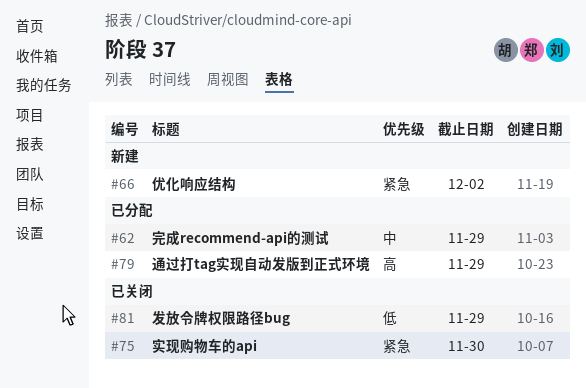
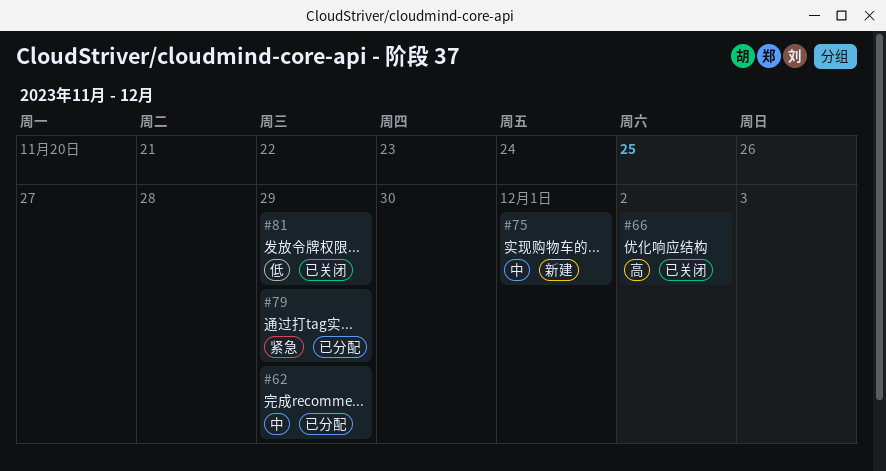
#66, status: 新建 -> 已关闭
#66, priority: 紧急 -> 高
#75, status: 已关闭 -> 新建
#75, priority: 紧急 -> 中
#75, due: Nov 30 -> Dec 1
#79, priority: 高 -> 紧急

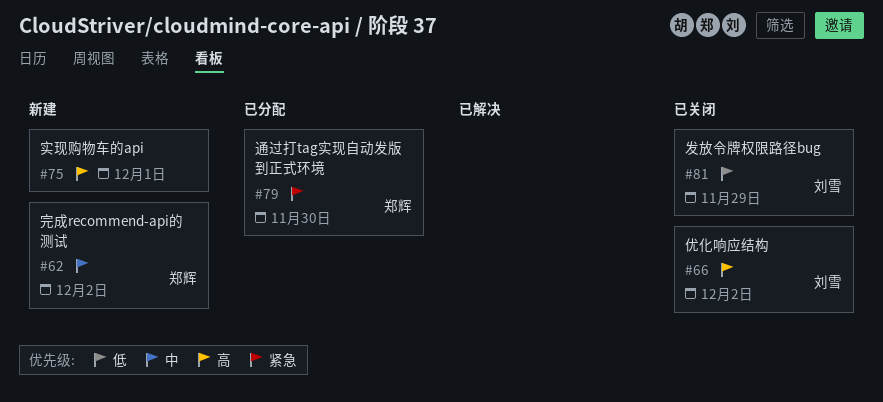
#62, status: 已分配 -> 新建
#62, due: Nov 29 -> Dec 2
#75, priority: 中 -> 高
#79, due: Nov 29 -> Nov 30

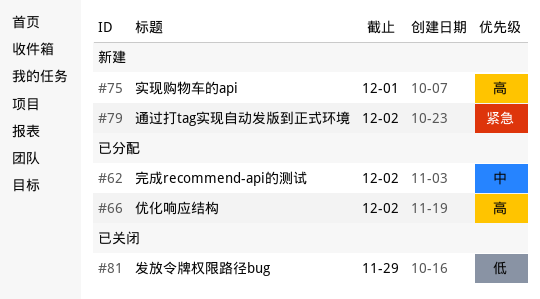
#62, status: 新建 -> 已分配
#66, status: 已关闭 -> 已分配
#79, status: 已分配 -> 新建
#79, due: Nov 30 -> Dec 2

